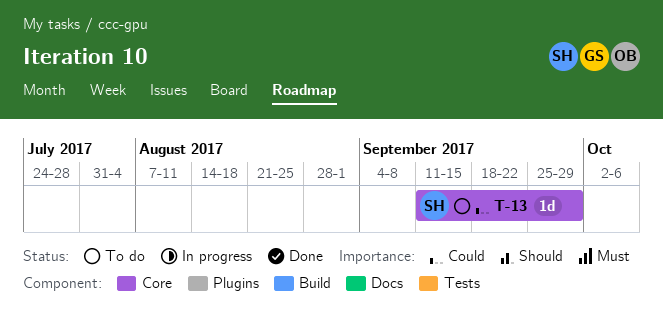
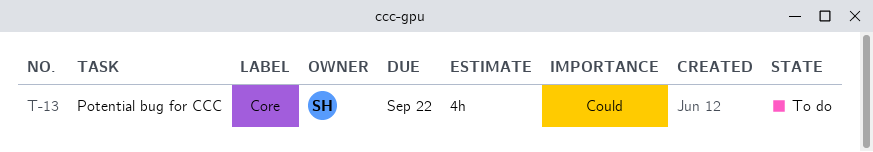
T-13, estimate: 1d -> 4h
T-13, due: Sep 29 -> Sep 22

